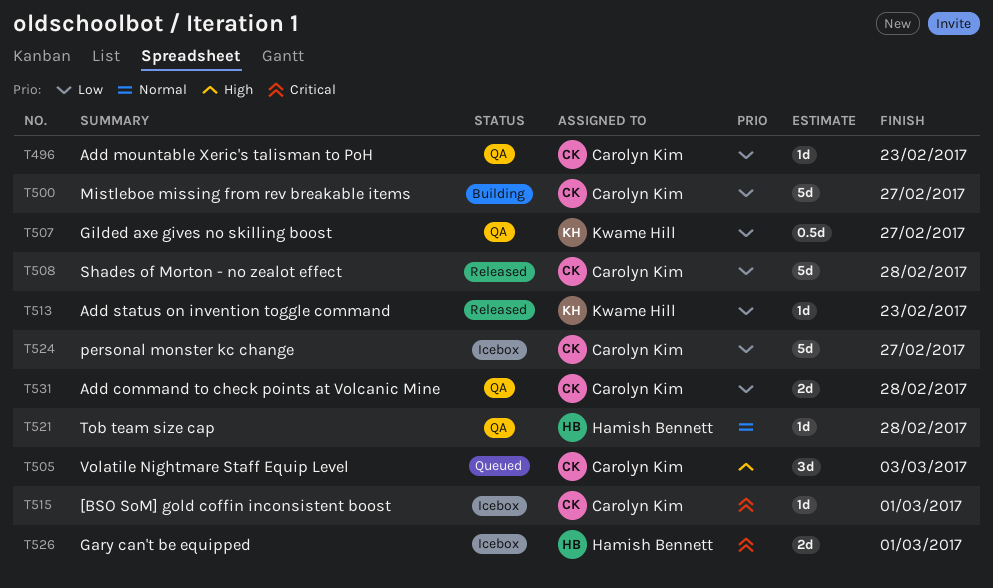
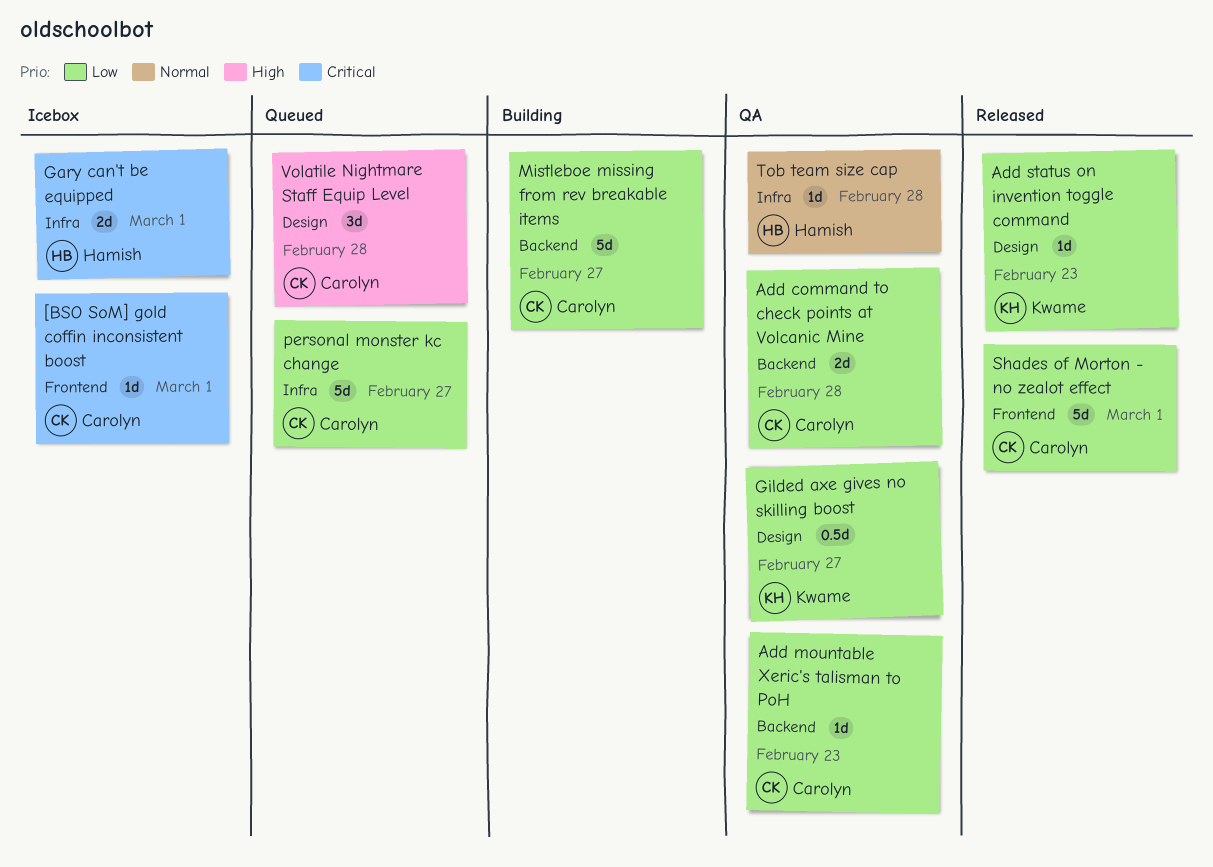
personal monster kc change, status: Icebox -> Queued
Shades of Morton - no zealot effect, due: Feb 28 -> Mar 1
Volatile Nightmare Staff Equip Level, due: Mar 3 -> Feb 28

